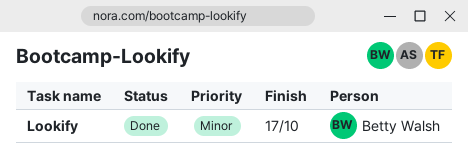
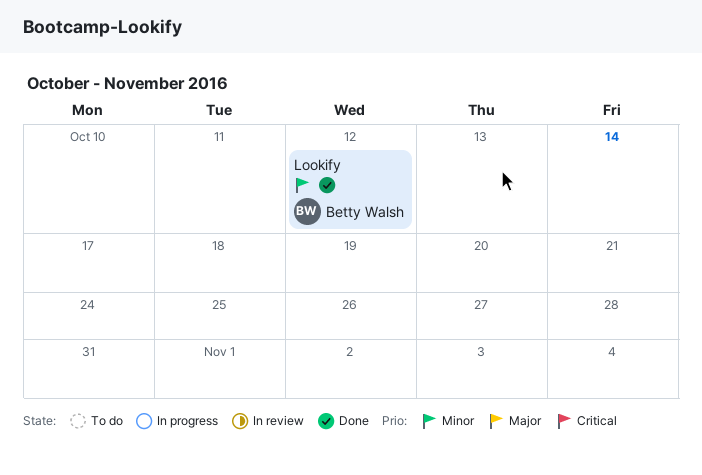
Lookify, due: Oct 17 -> Oct 12

